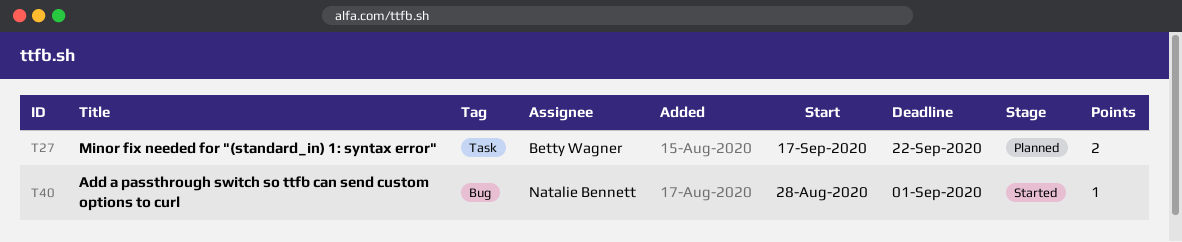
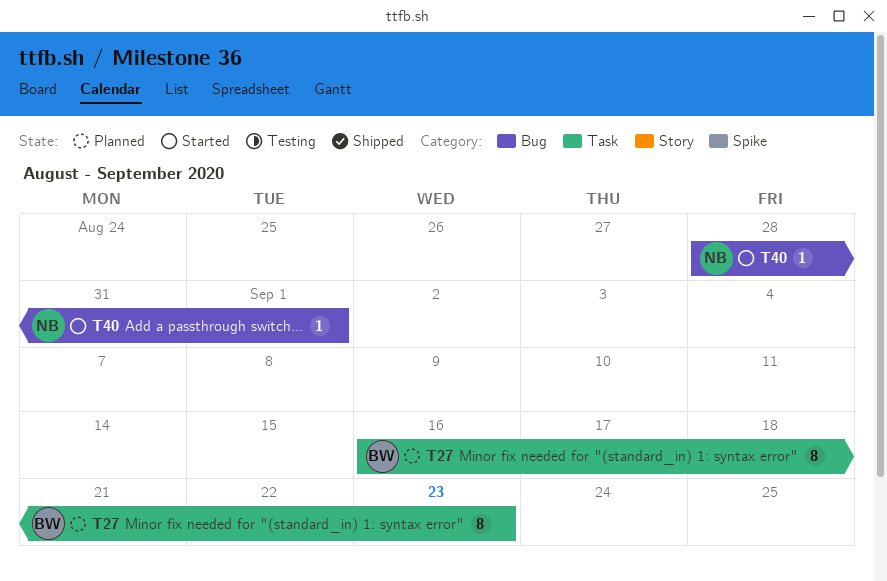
T27, estimate: 2 -> 8
T27, start: Sep 17 -> Sep 16
T27, due: Sep 22 -> Sep 23

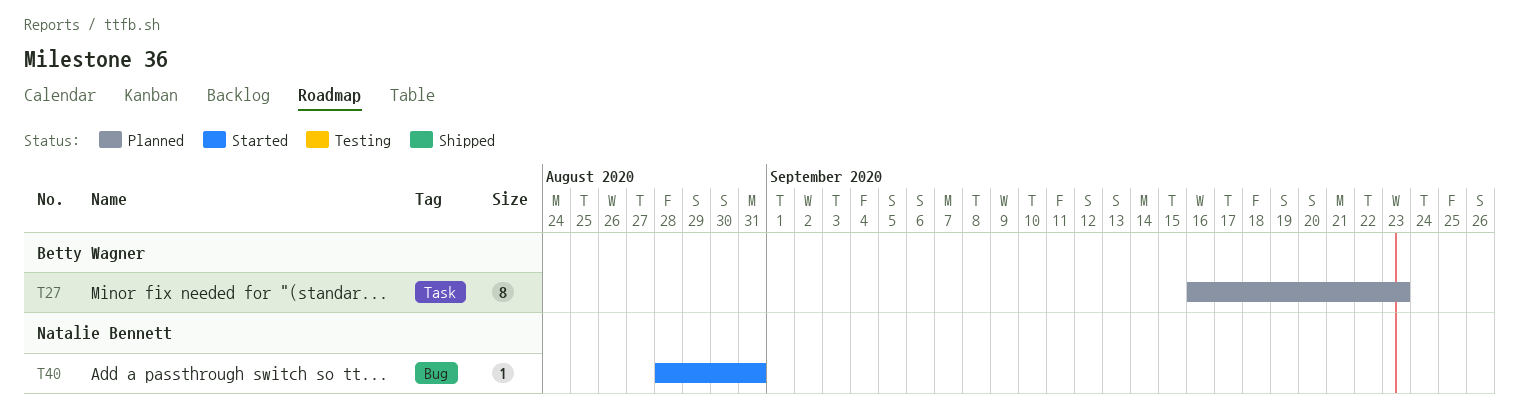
T40, due: Sep 1 -> Aug 31

